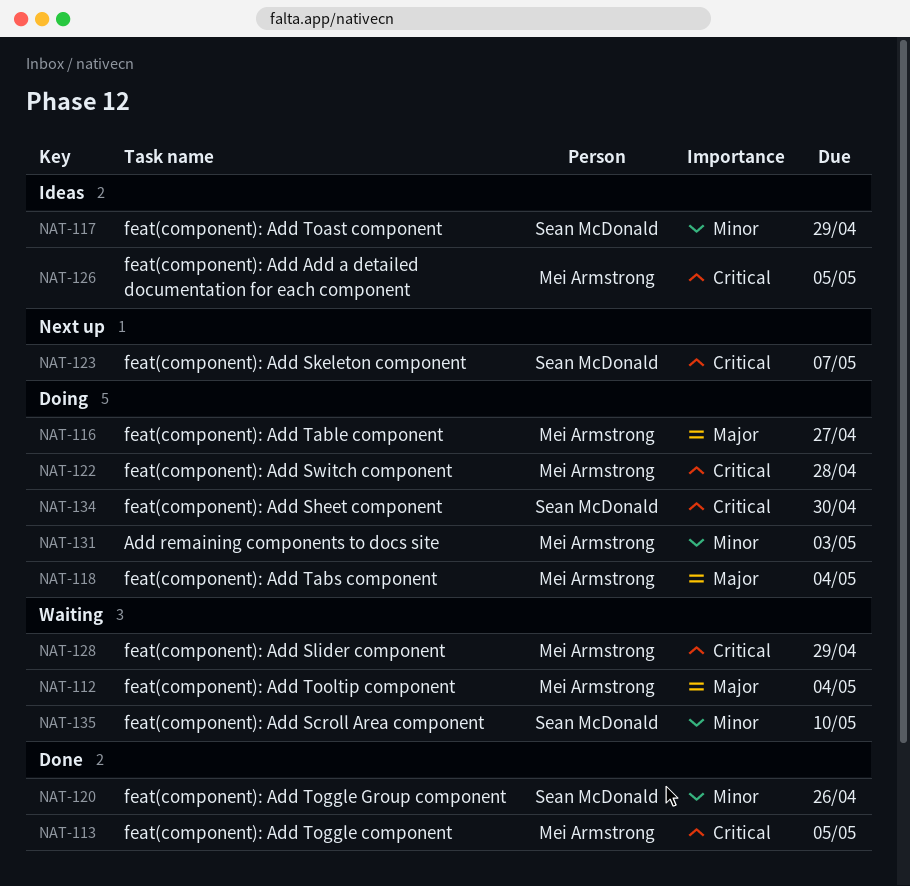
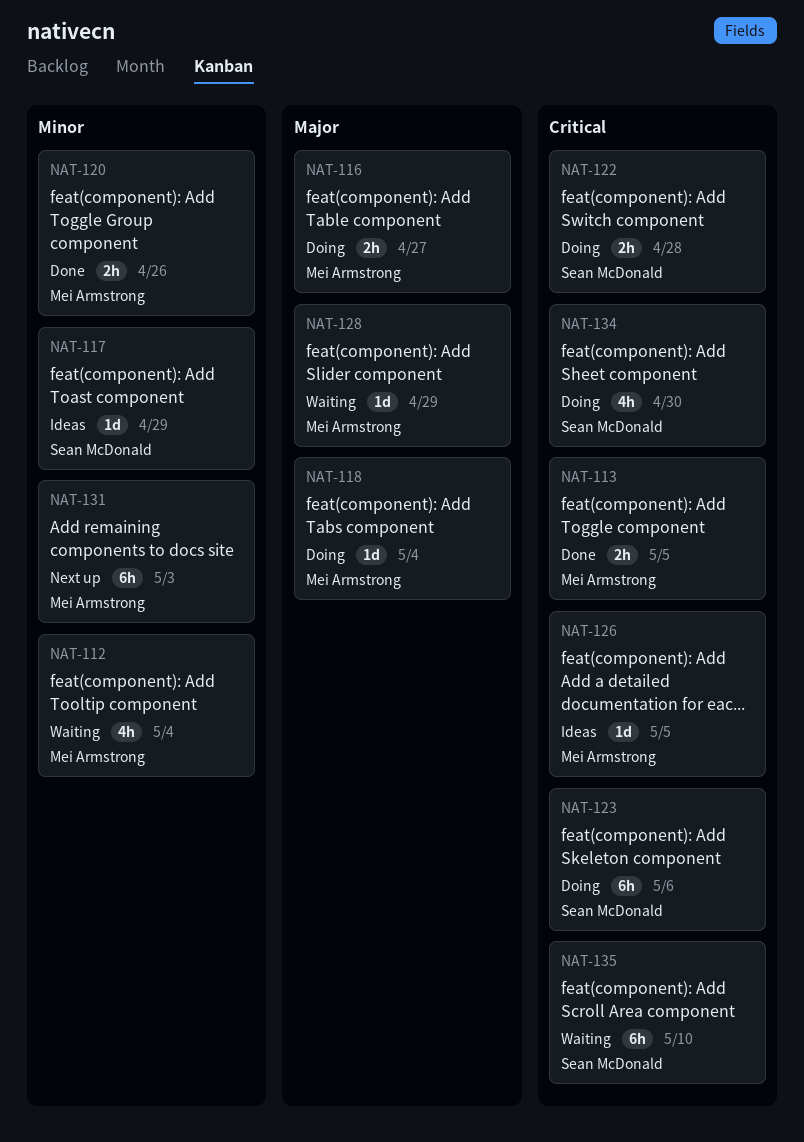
NAT-112, priority: Major -> Minor
NAT-120, owner: Sean McDonald -> Mei Armstrong
NAT-122, owner: Mei Armstrong -> Sean McDonald
NAT-123, status: Next up -> Doing
NAT-123, due: May 7 -> May 6
NAT-128, priority: Critical -> Major
NAT-131, status: Doing -> Next up
NAT-135, priority: Minor -> Critical

